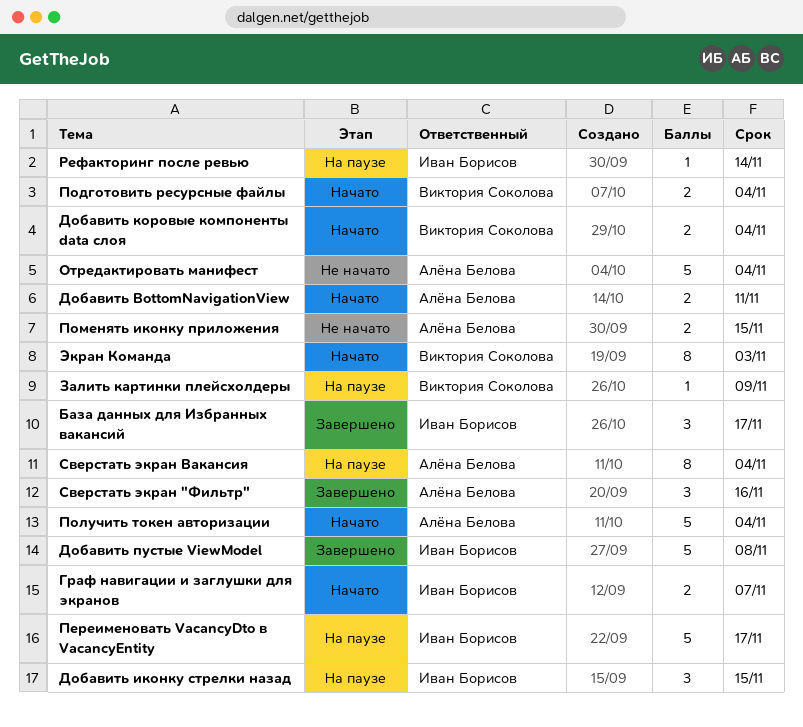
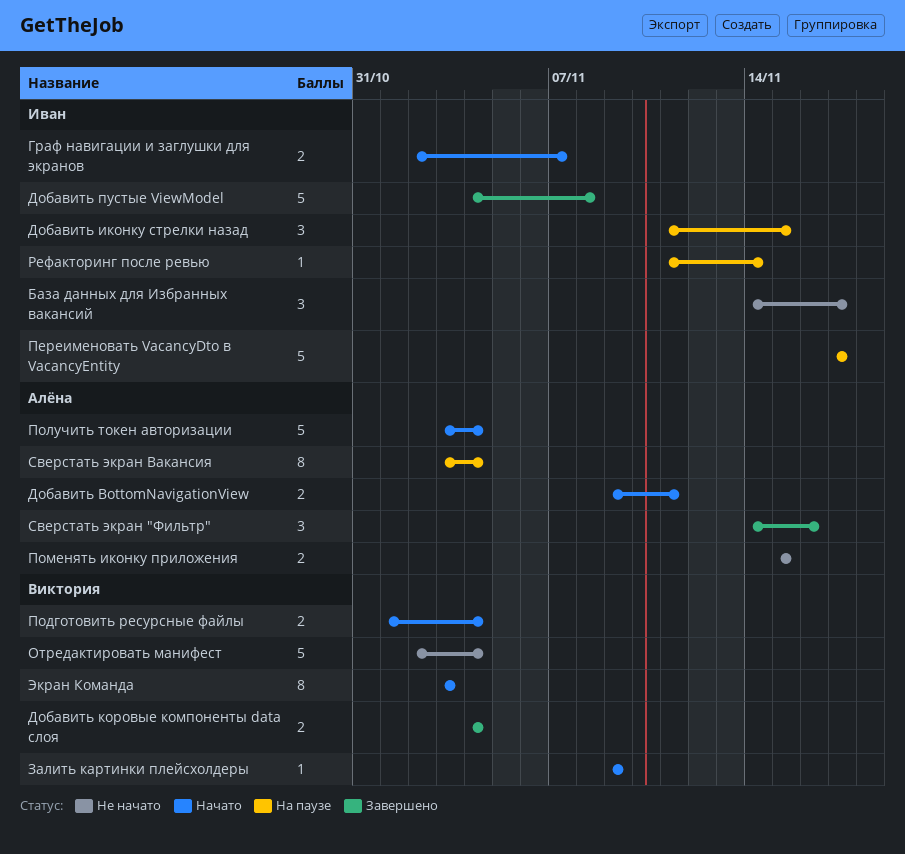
База данных для Избранных вакансий, status: Завершено -> Не начато
Добавить коровые компоненты data слоя, status: Начато -> Завершено
Залить картинки плейсхолдеры, status: На паузе -> Начато
Отредактировать манифест, owner: Алёна Белова -> Виктория Соколова

